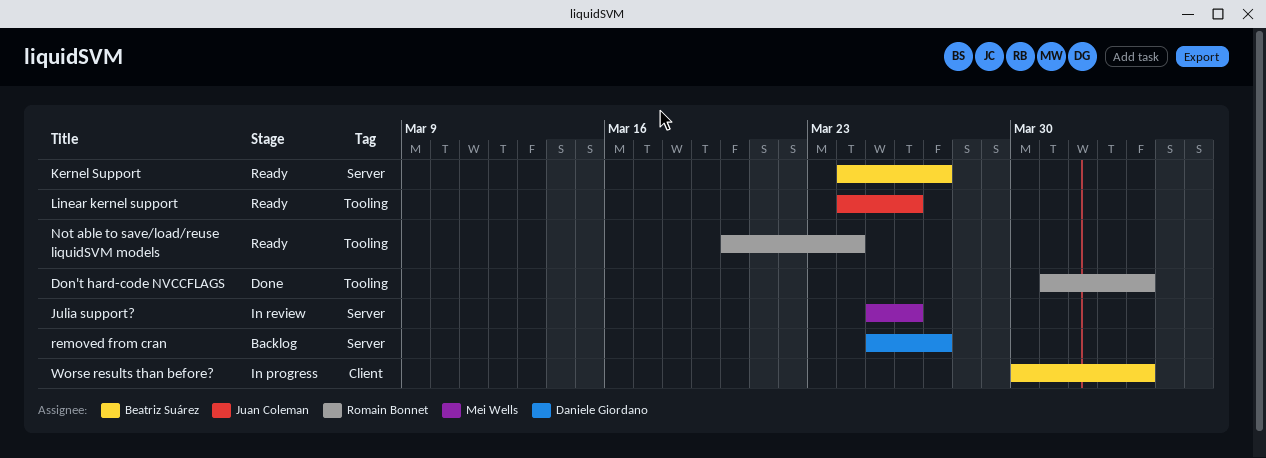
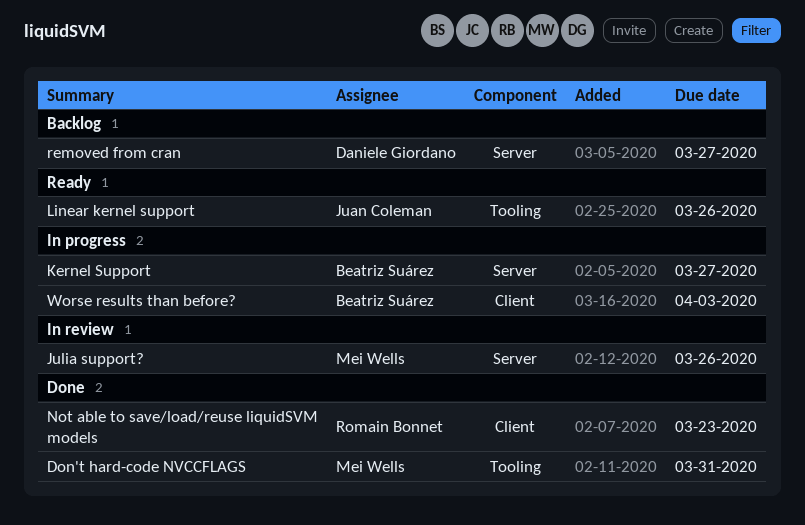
Don't hard-code NVCCFLAGS, owner: Romain Bonnet -> Mei Wells
Don't hard-code NVCCFLAGS, due: Apr 3 -> Mar 31
Kernel Support, status: Ready -> In progress
Not able to save/load/reuse liquidSVM models, status: Ready -> Done
Not able to save/load/reuse liquidSVM models, label: Tooling -> Client
Not able to save/load/reuse liquidSVM models, due: Mar 24 -> Mar 23

